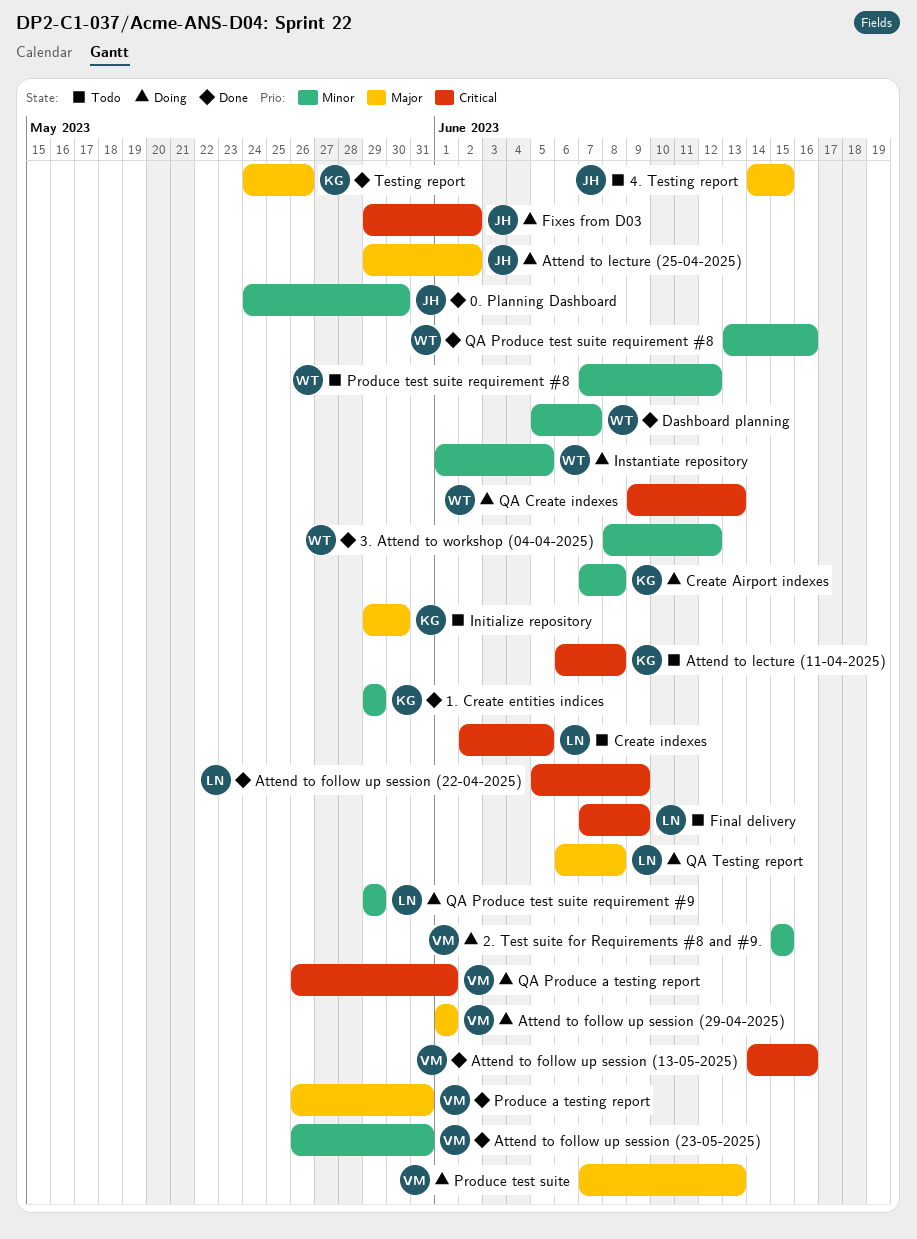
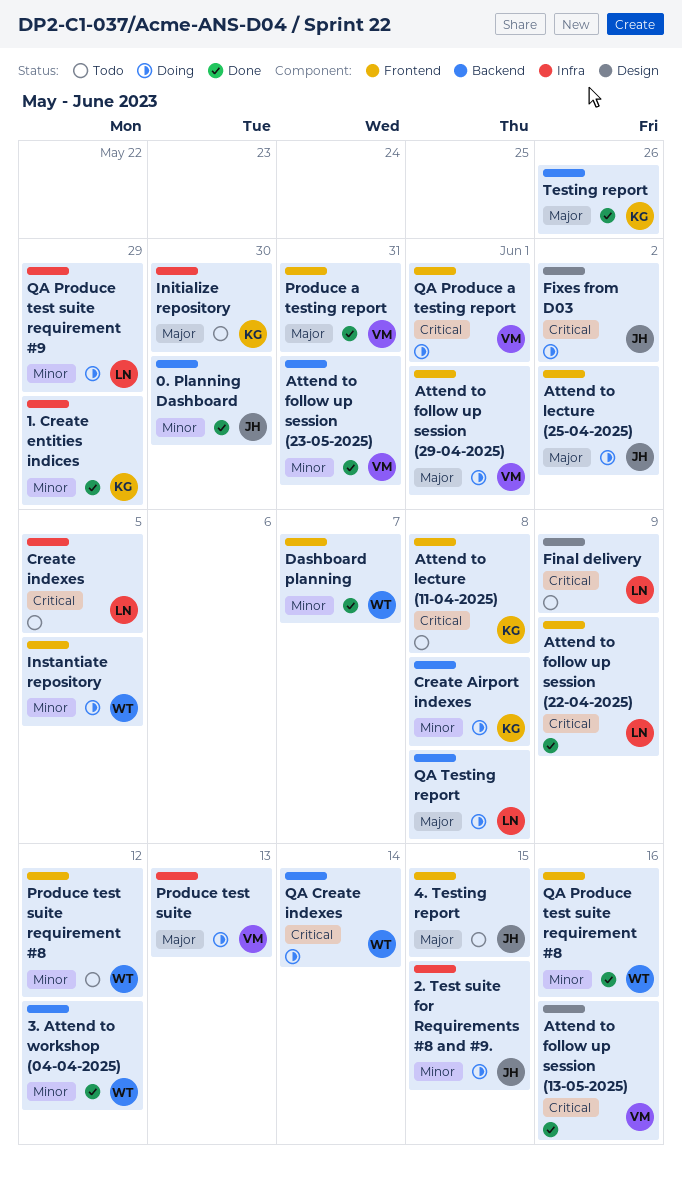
2. Test suite for Requirements #8 and #9., owner: VM -> JH
QA Create indexes, due: Jun 13 -> Jun 14

